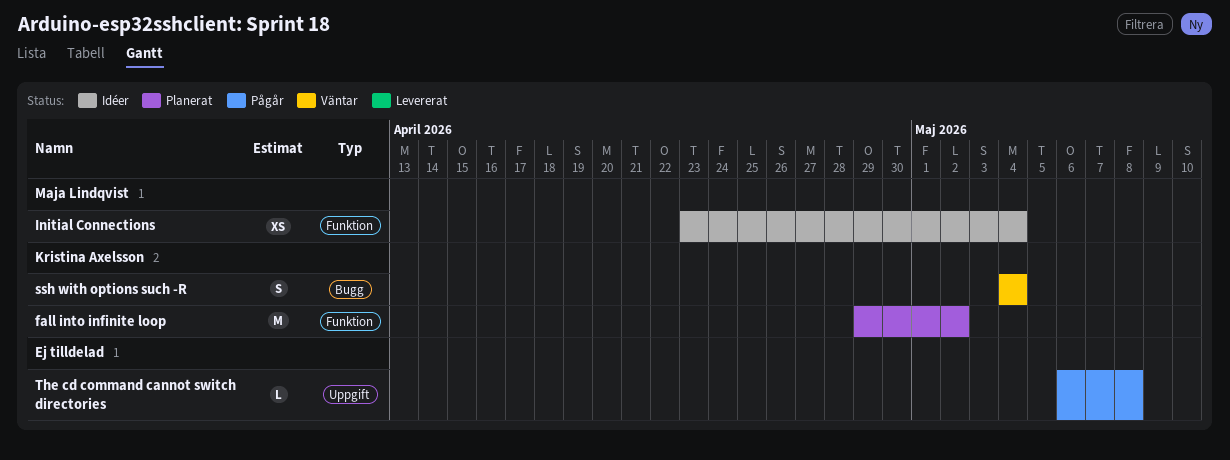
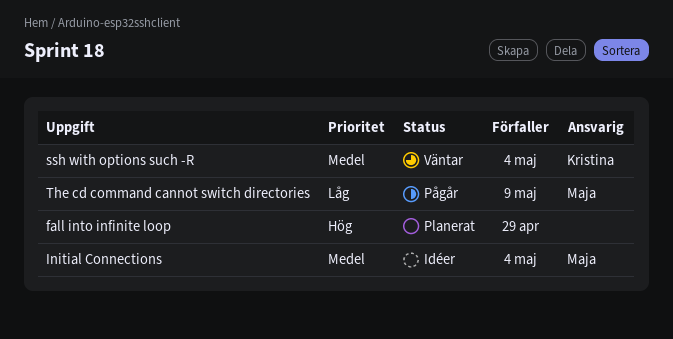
fall into infinite loop, owner: Kristina Axelsson -> none
fall into infinite loop, due: May 2 -> Apr 29
The cd command cannot switch directories, owner: none -> Maja Lindqvist
The cd command cannot switch directories, due: May 8 -> May 9

